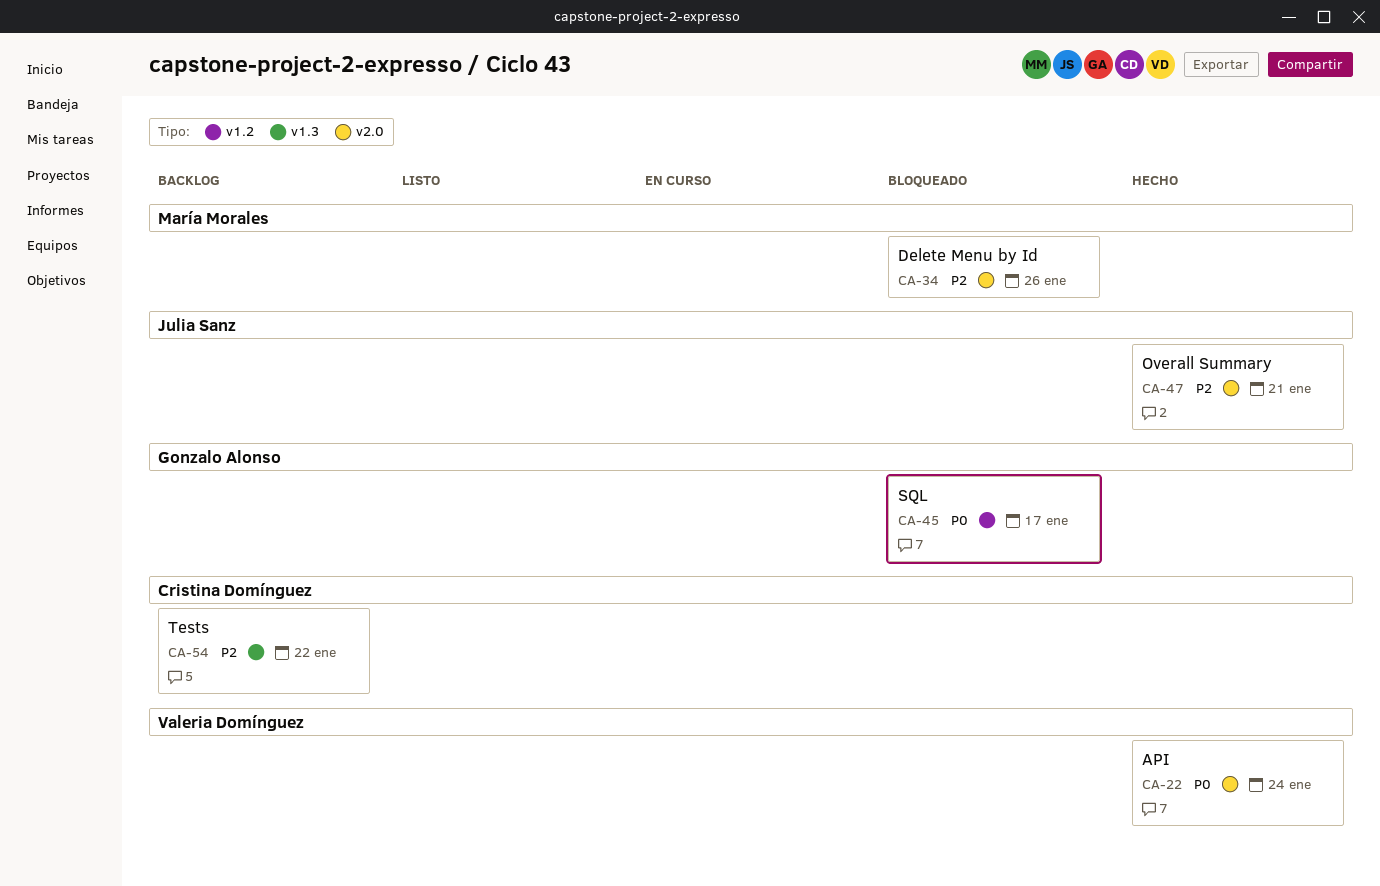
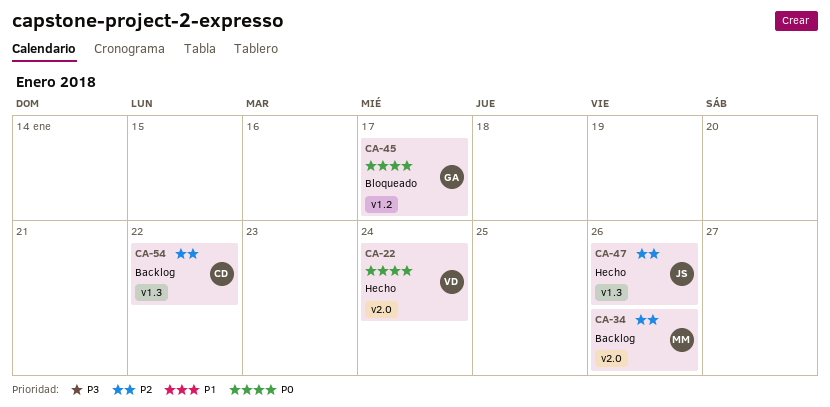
CA-34, status: Bloqueado -> Backlog
CA-47, label: v2.0 -> v1.3
CA-47, due: Jan 21 -> Jan 26

